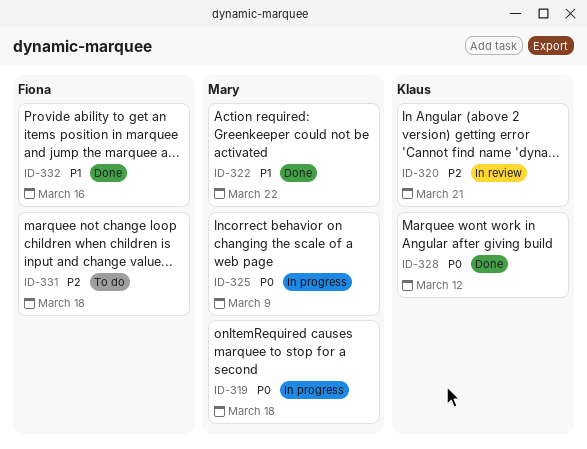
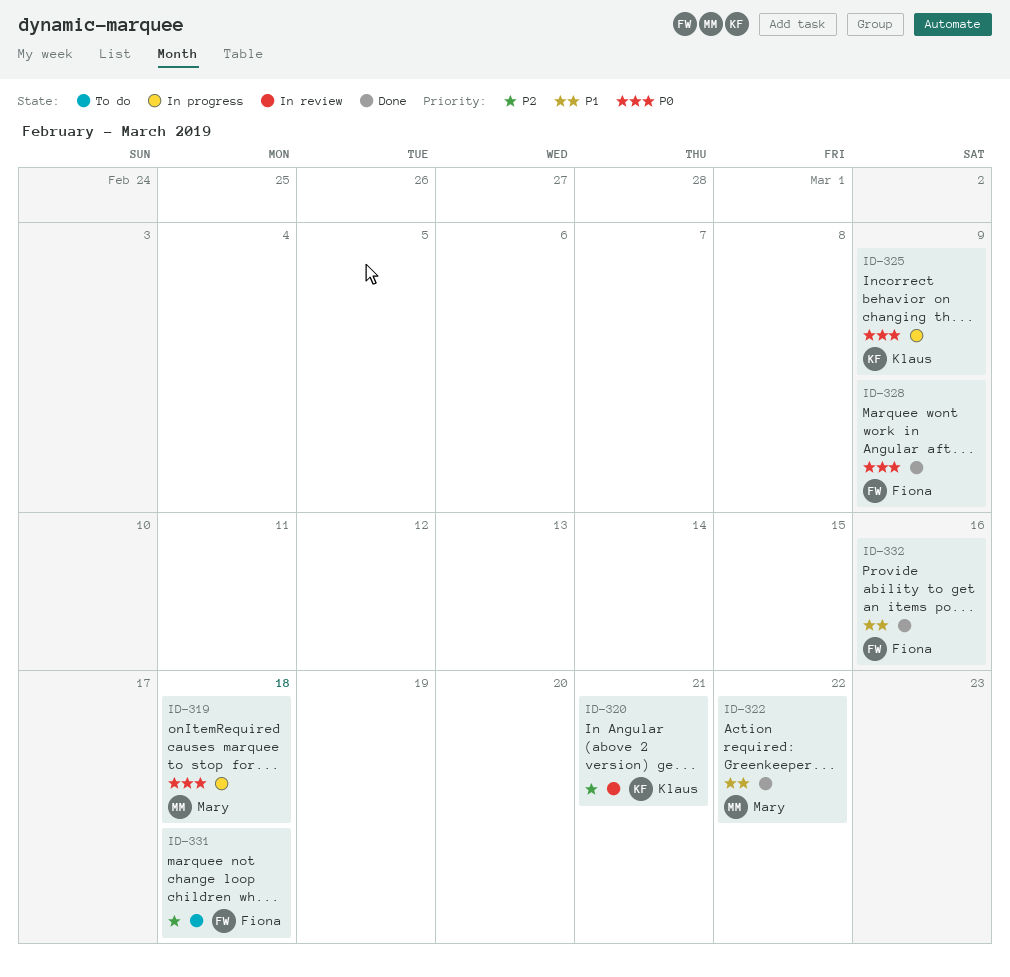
ID-325, owner: Mary -> Klaus
ID-328, owner: Klaus -> Fiona
ID-328, due: Mar 12 -> Mar 9

